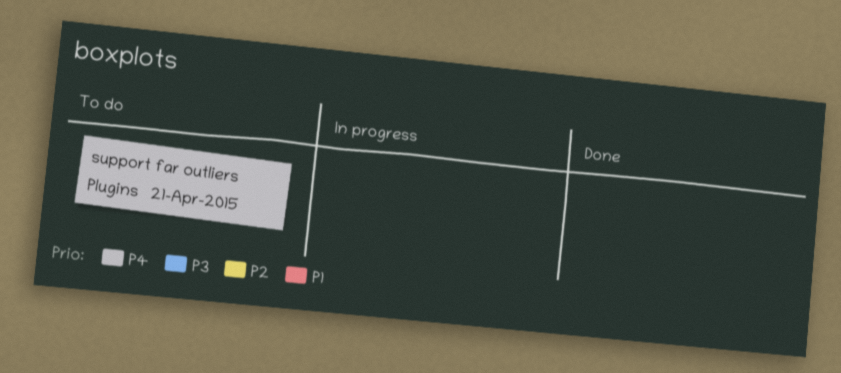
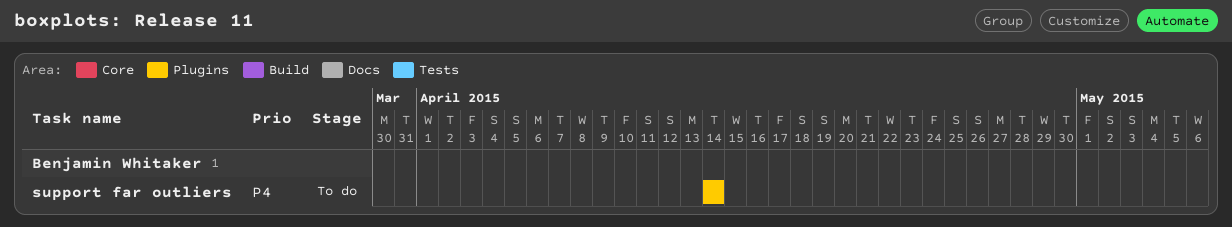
support far outliers, due: Apr 21 -> Apr 14

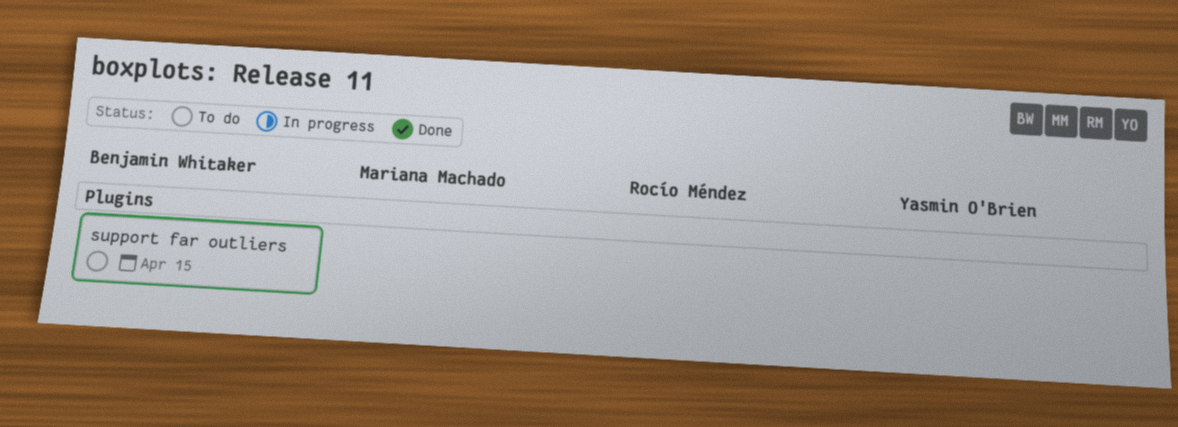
support far outliers, due: Apr 14 -> Apr 15

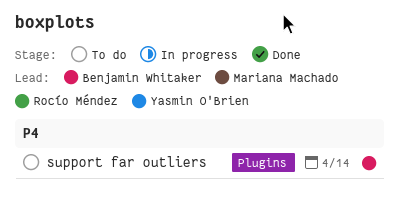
support far outliers, due: Apr 15 -> Apr 14

